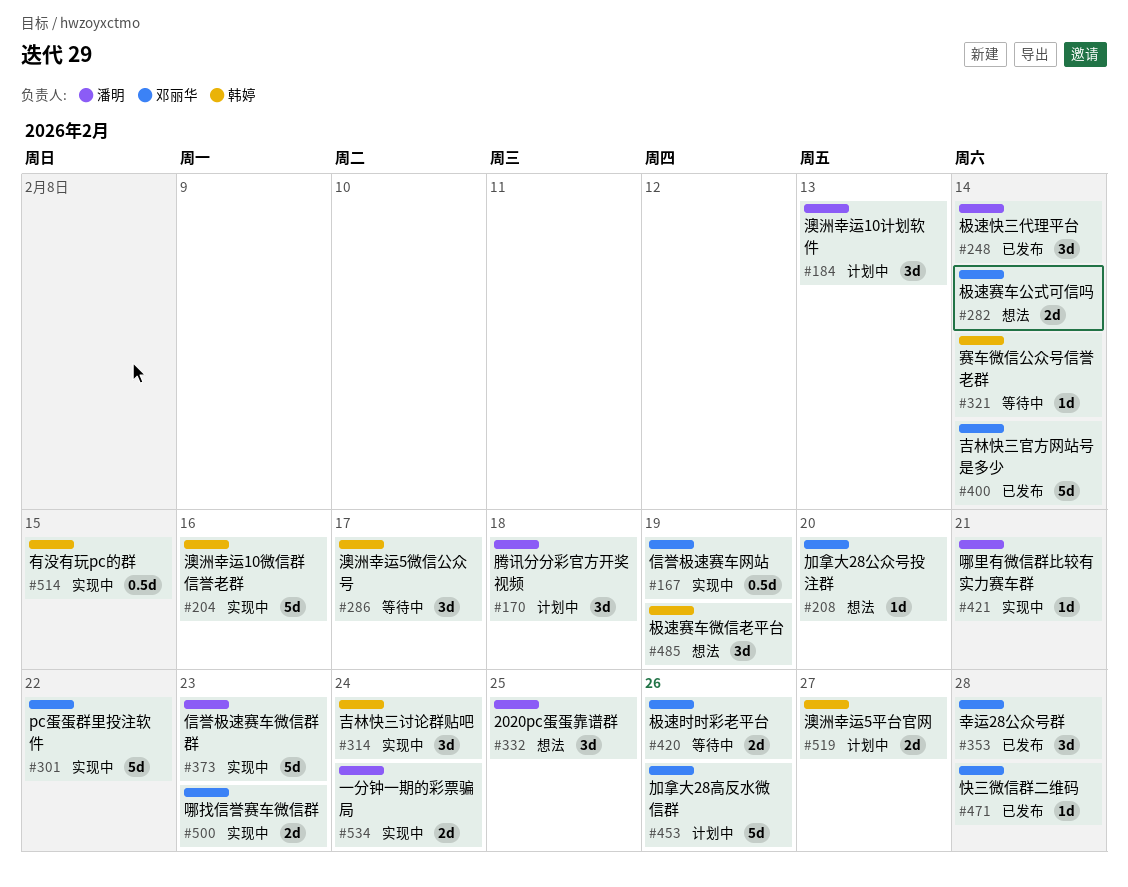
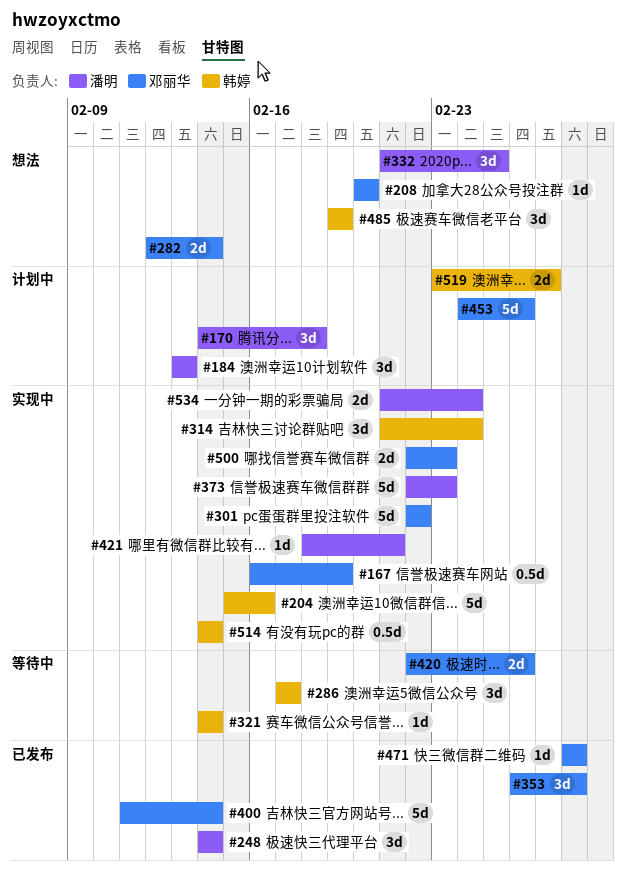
#514, due: Feb 15 -> Feb 14

